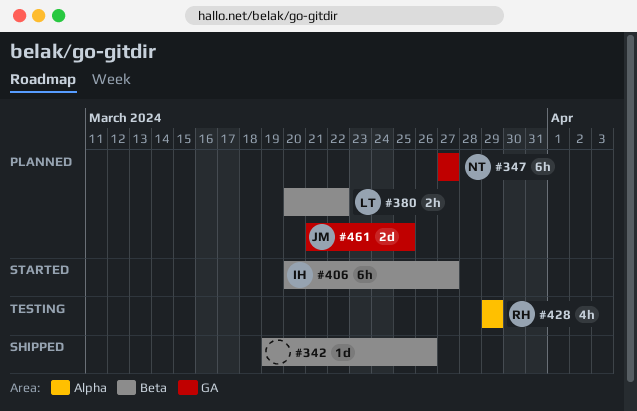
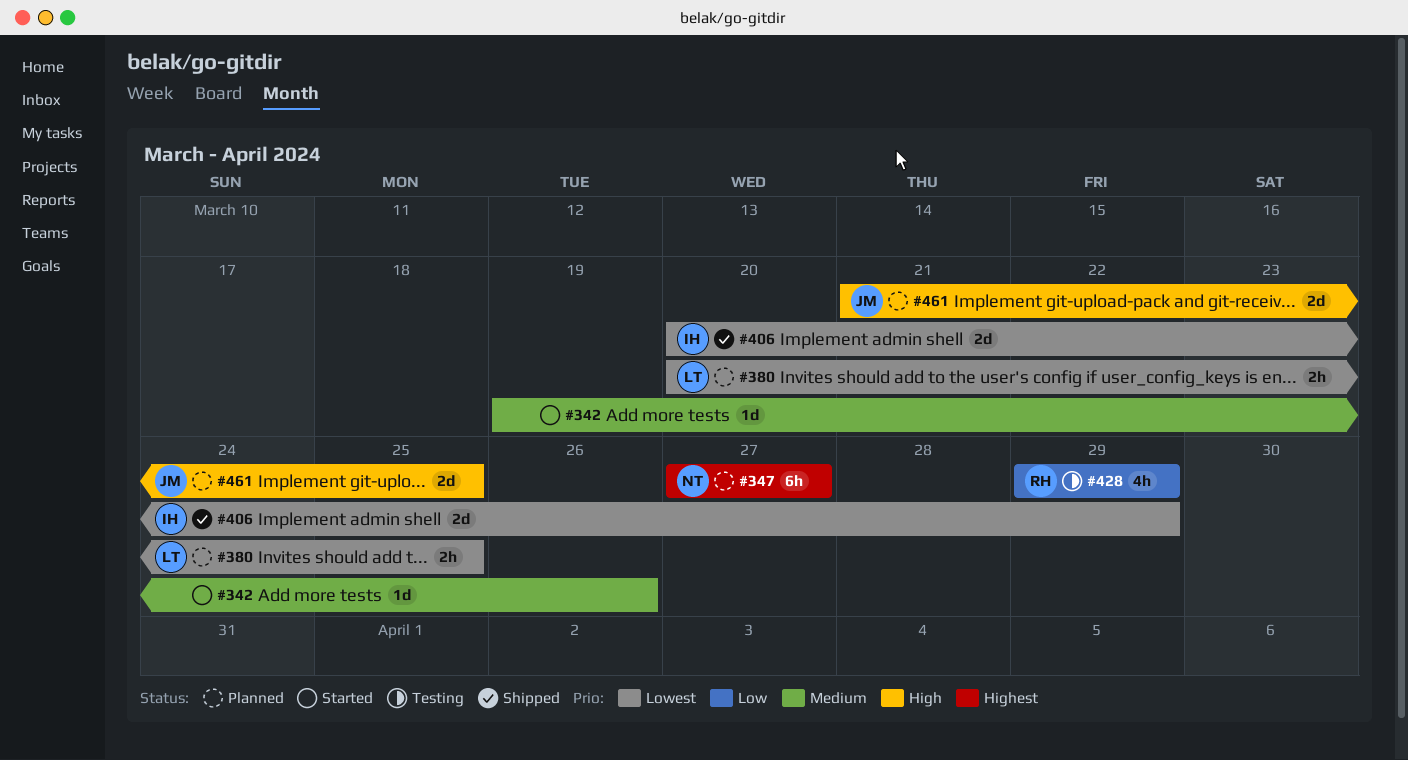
#342, status: Shipped -> Started
#380, due: Mar 22 -> Mar 25
#406, status: Started -> Shipped
#406, estimate: 6h -> 2d
#406, due: Mar 27 -> Mar 29

